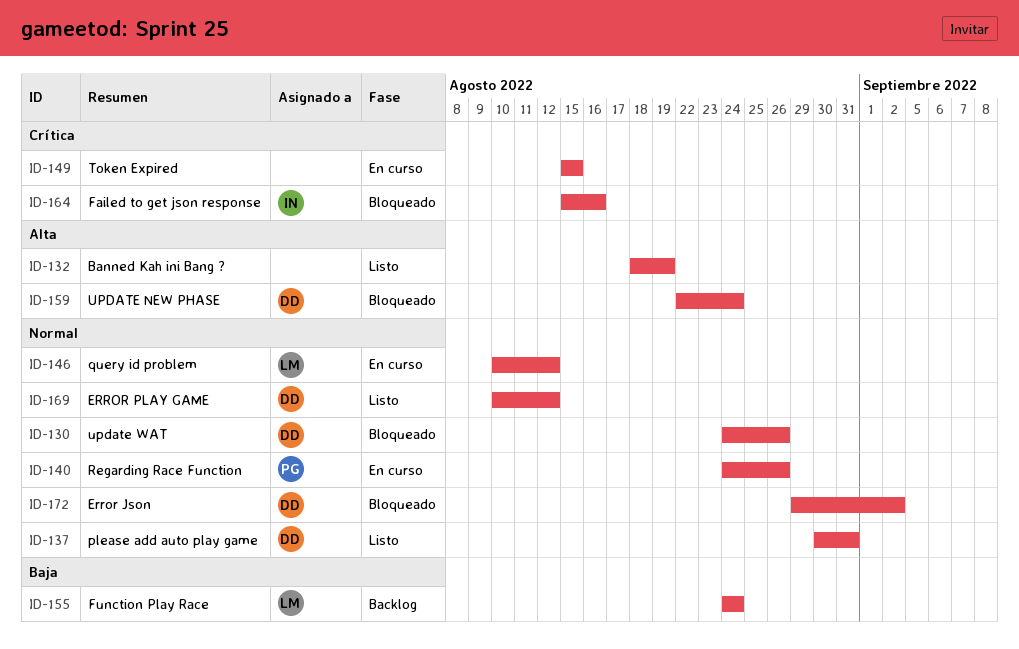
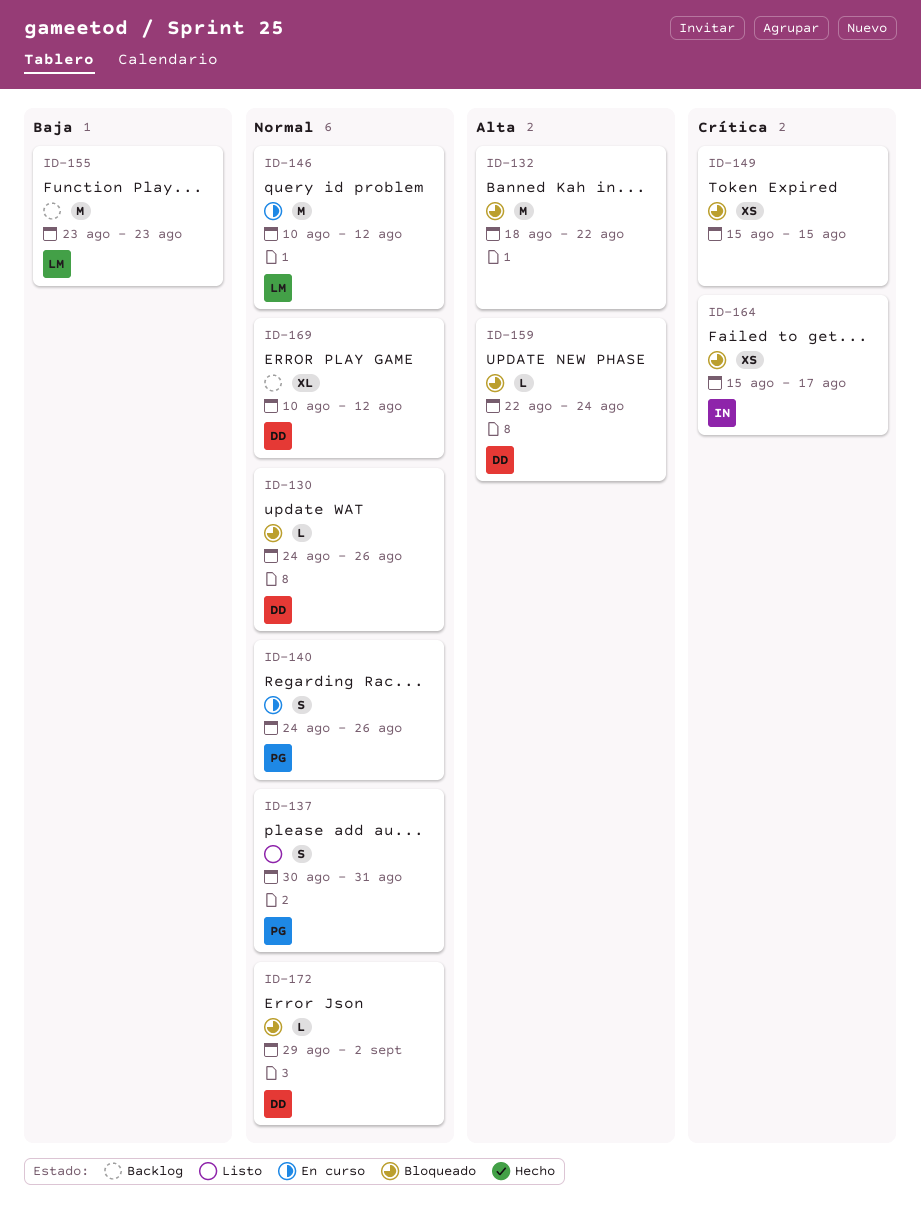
ID-132, status: Listo -> Bloqueado
ID-132, due: Aug 19 -> Aug 22
ID-137, owner: DD -> PG
ID-149, status: En curso -> Bloqueado
ID-155, start: Aug 24 -> Aug 23
ID-155, due: Aug 24 -> Aug 23
ID-164, due: Aug 16 -> Aug 17
ID-169, status: Listo -> Backlog

